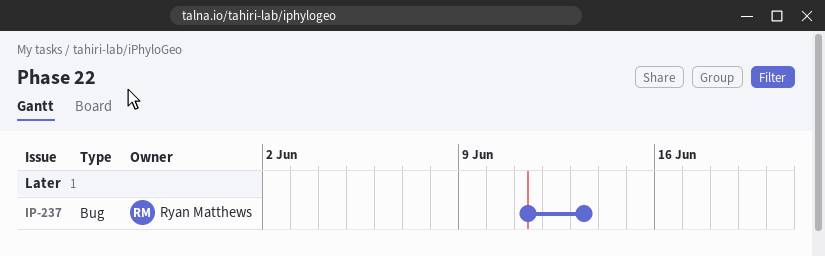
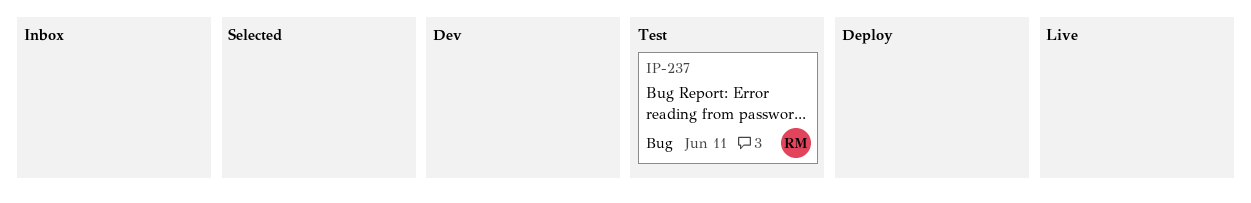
IP-237, due: Jun 13 -> Jun 11

